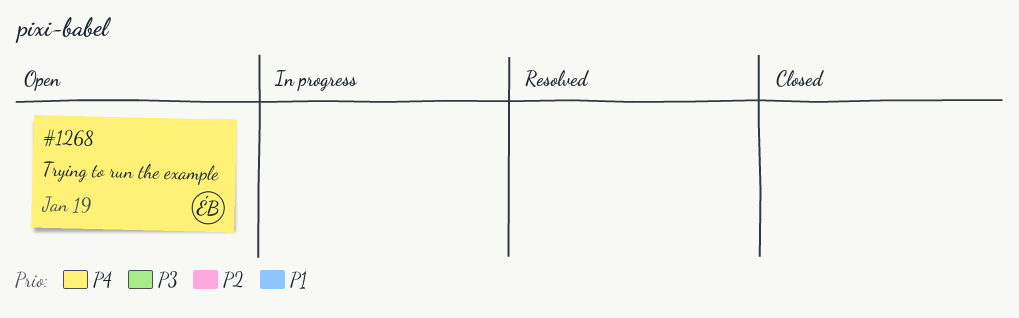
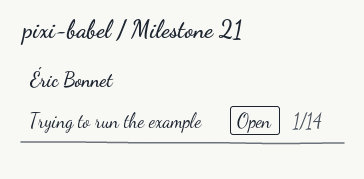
Trying to run the example, due: Jan 19 -> Jan 14

